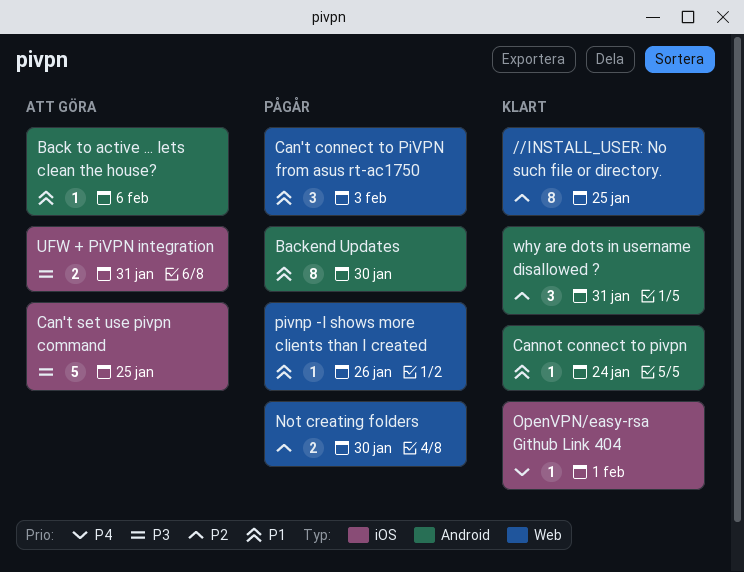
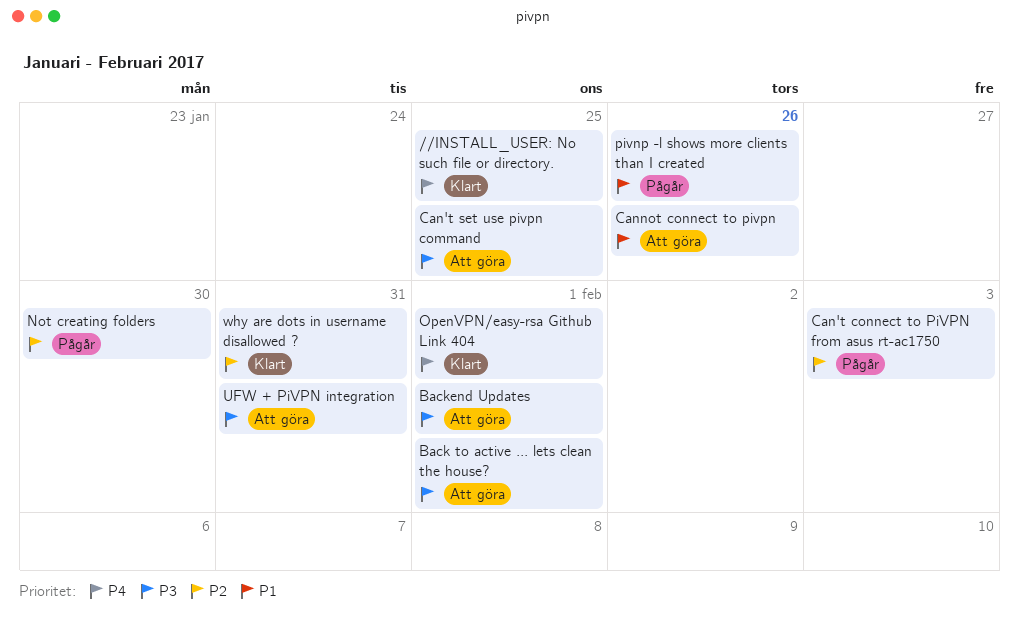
//INSTALL_USER: No such file or directory., priority: P2 -> P4
Back to active ... lets clean the house?, priority: P1 -> P3
Back to active ... lets clean the house?, due: Feb 6 -> Feb 1
Backend Updates, status: Pågår -> Att göra
Backend Updates, priority: P1 -> P3
Backend Updates, due: Jan 30 -> Feb 1
Can't connect to PiVPN from asus rt-ac1750, priority: P1 -> P2
Cannot connect to pivpn, status: Klart -> Att göra
Cannot connect to pivpn, due: Jan 24 -> Jan 26

